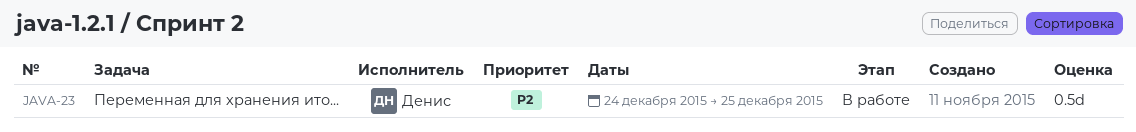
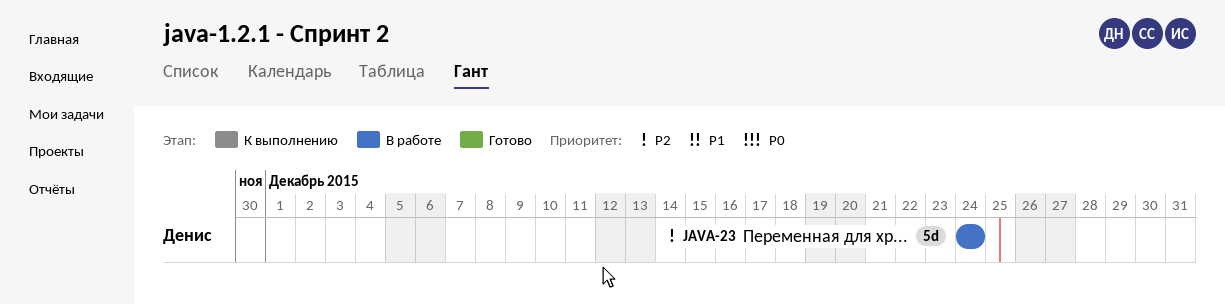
JAVA-23, estimate: 0.5d -> 5d
JAVA-23, due: Dec 25 -> Dec 24

